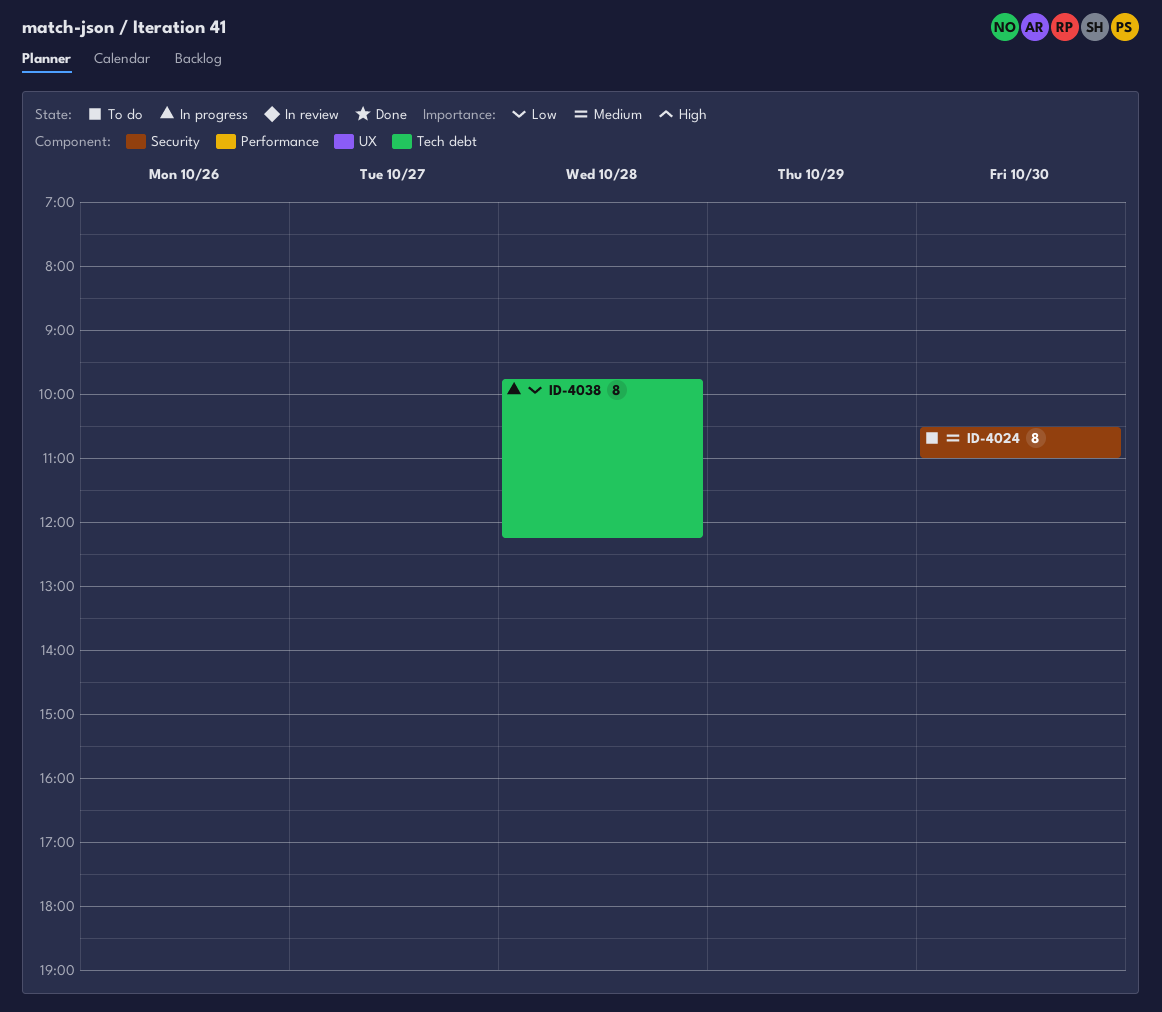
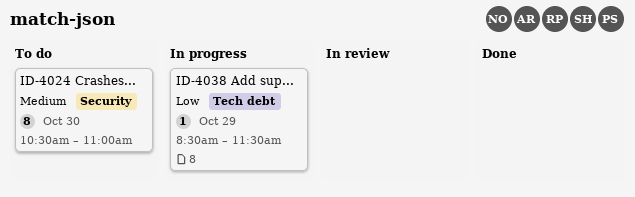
ID-4038, estimate: 8 -> 1
ID-4038, day: Oct 28 -> Oct 29
ID-4038, begins: 09:45 -> 08:30
ID-4038, ends: 12:15 -> 11:30

